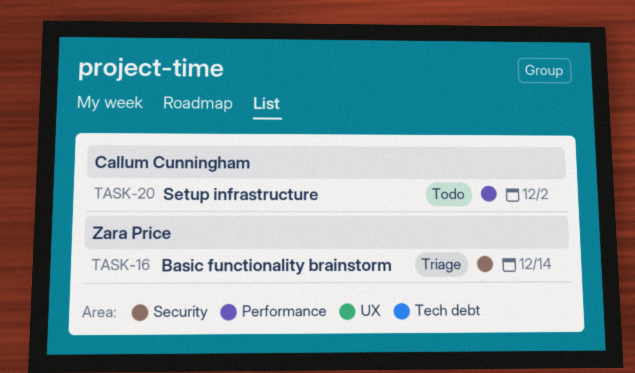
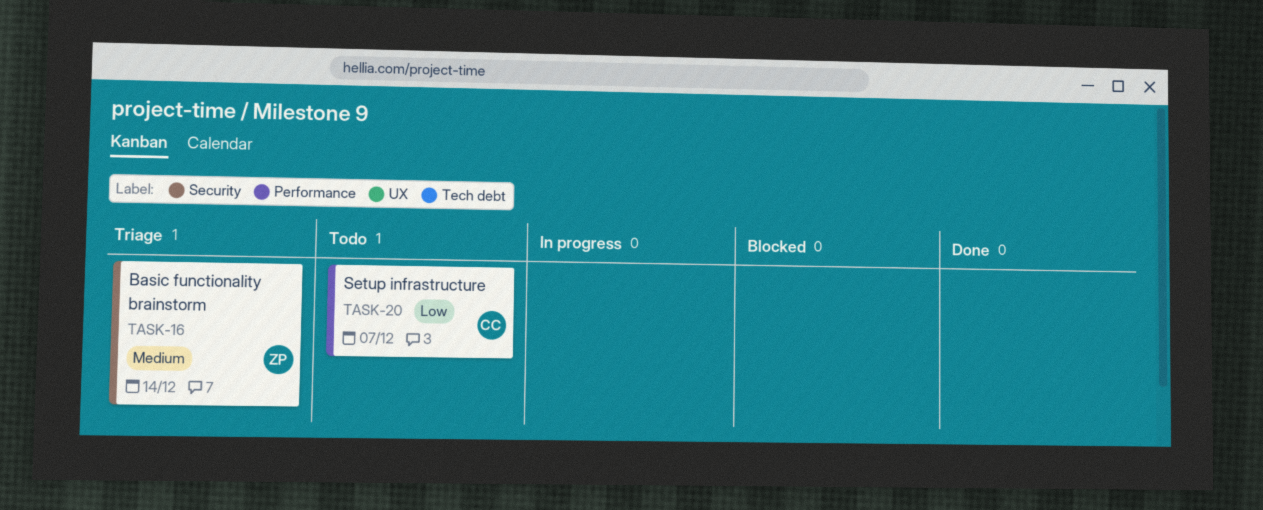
TASK-20, due: Dec 2 -> Dec 7

